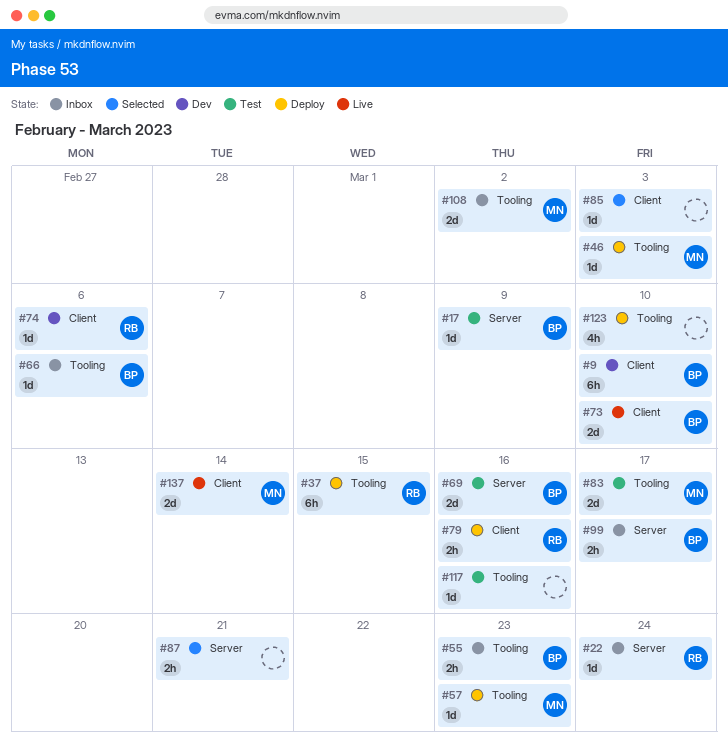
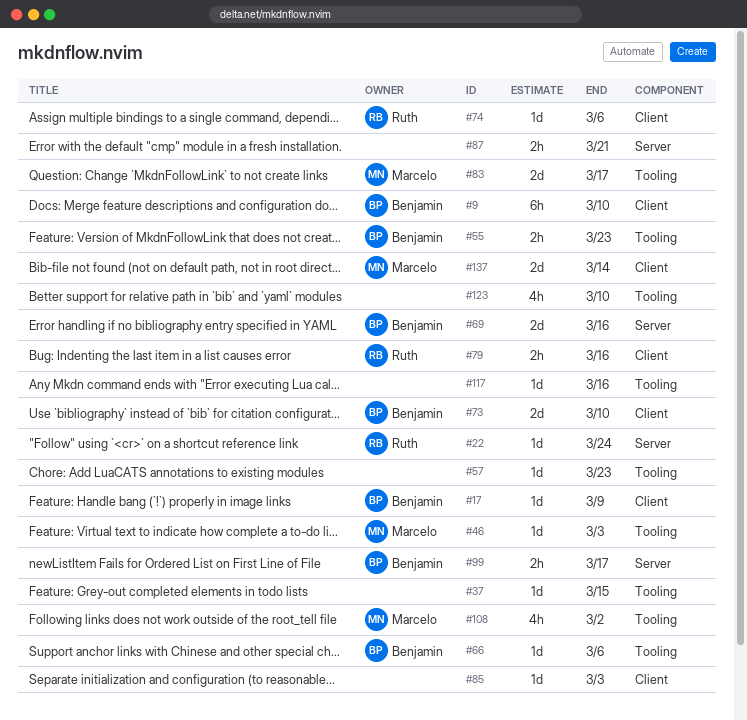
#17, label: Server -> Client
#37, owner: Ruth -> none
#37, estimate: 6h -> 1d
#57, owner: Marcelo -> none
#108, estimate: 2d -> 4h

